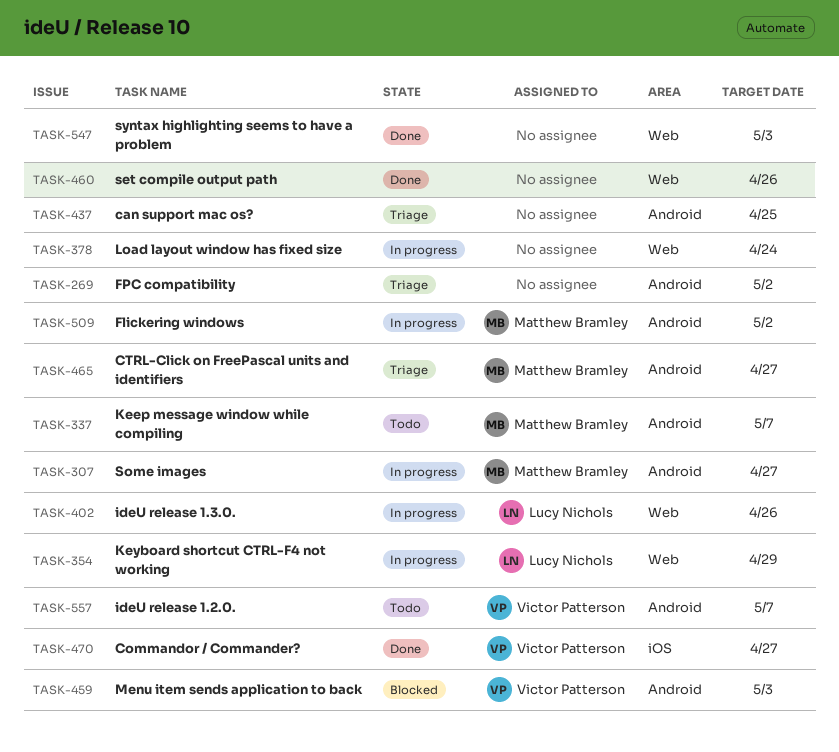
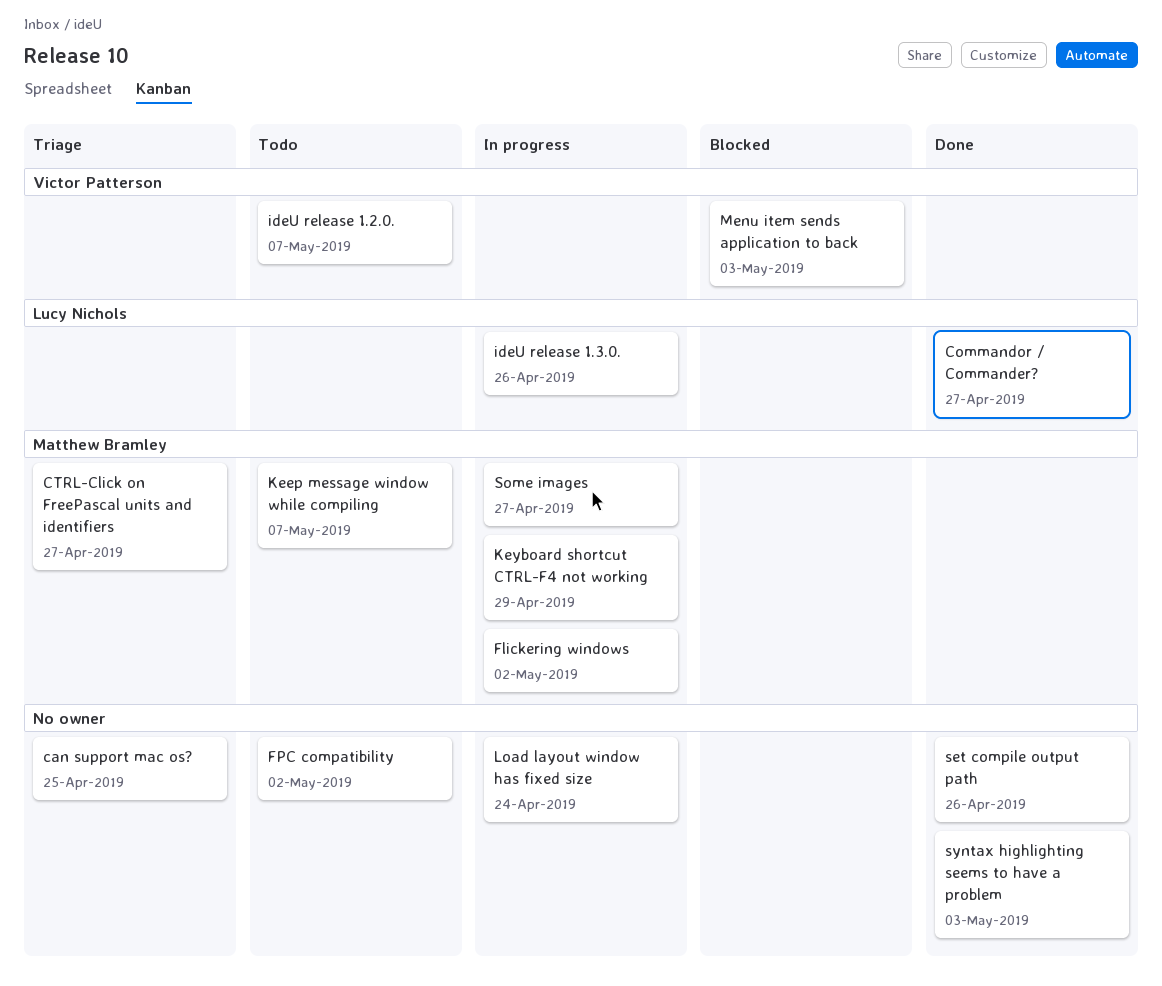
Commandor / Commander?, owner: Victor Patterson -> Lucy Nichols
FPC compatibility, status: Triage -> Todo
Keyboard shortcut CTRL-F4 not working, owner: Lucy Nichols -> Matthew Bramley

